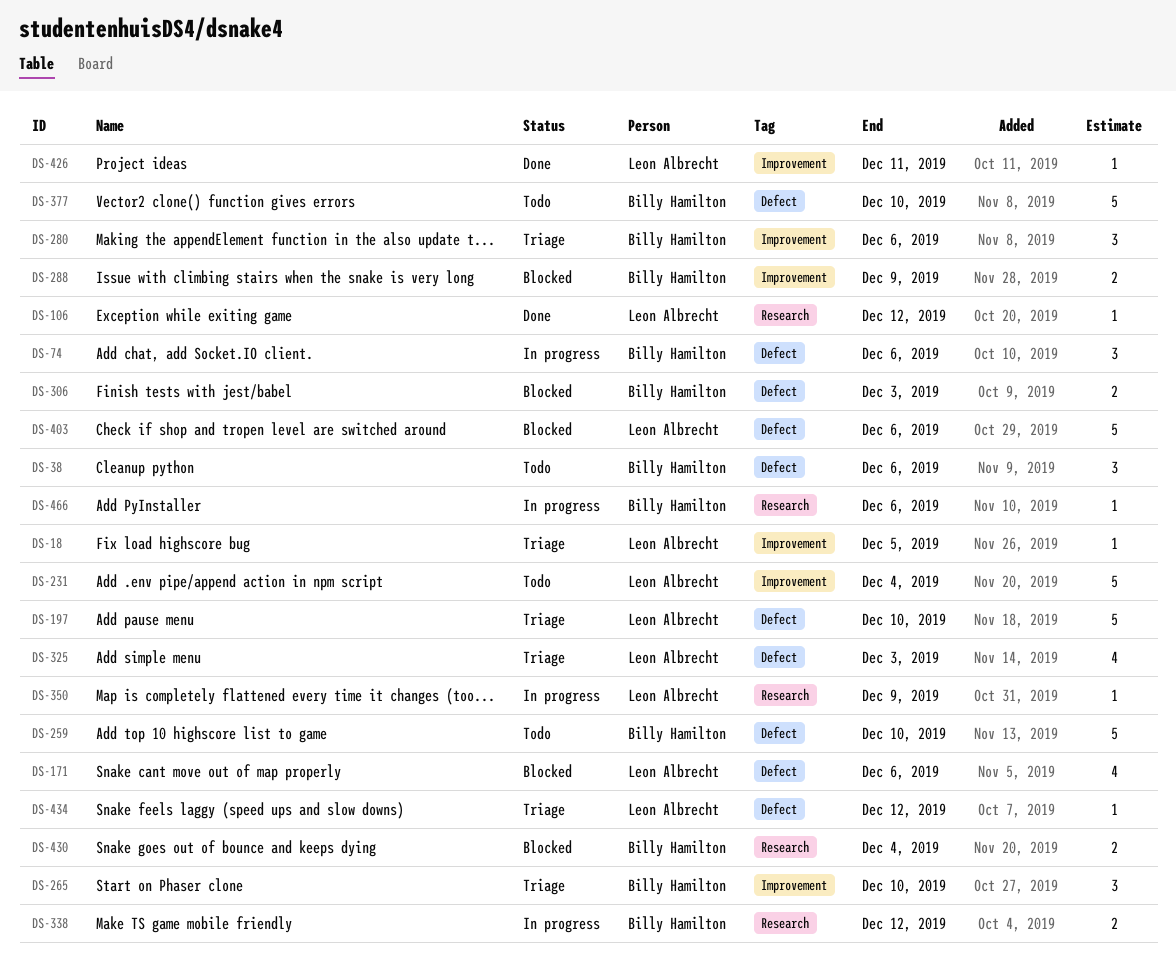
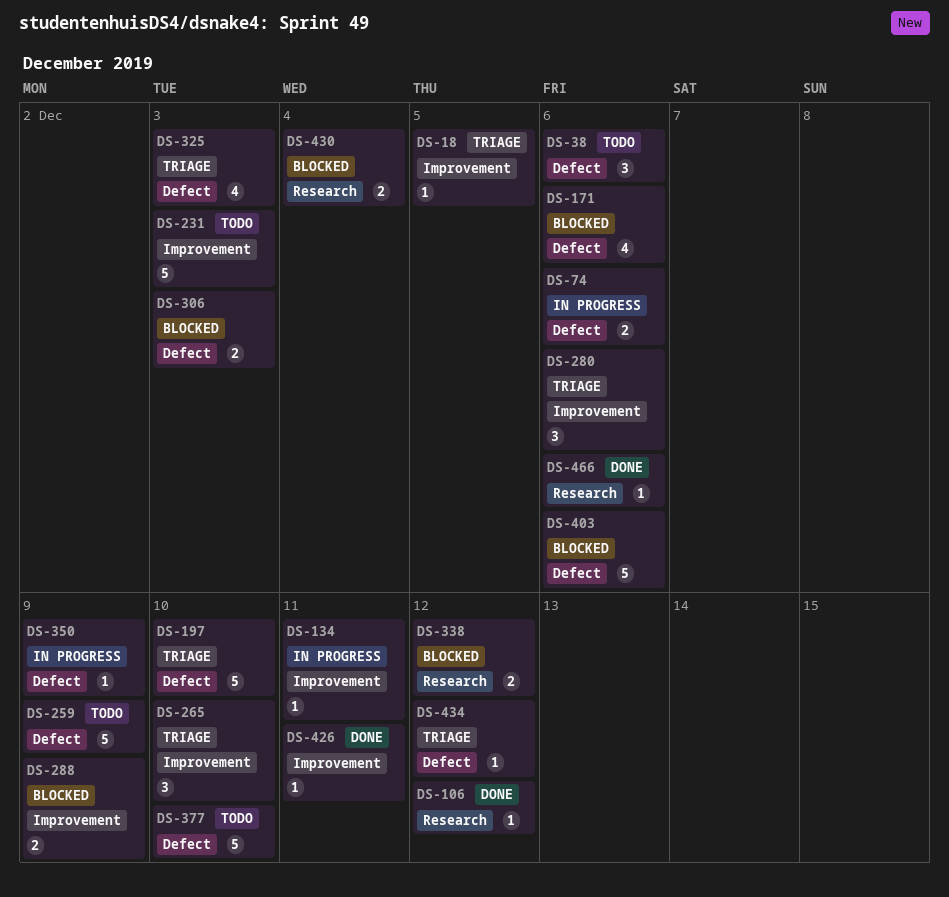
DS-74, estimate: 3 -> 2
DS-134: none -> present
DS-231, due: Dec 4 -> Dec 3
DS-259, due: Dec 10 -> Dec 9
DS-338, status: In progress -> Blocked
DS-350, label: Research -> Defect
DS-466, status: In progress -> Done

